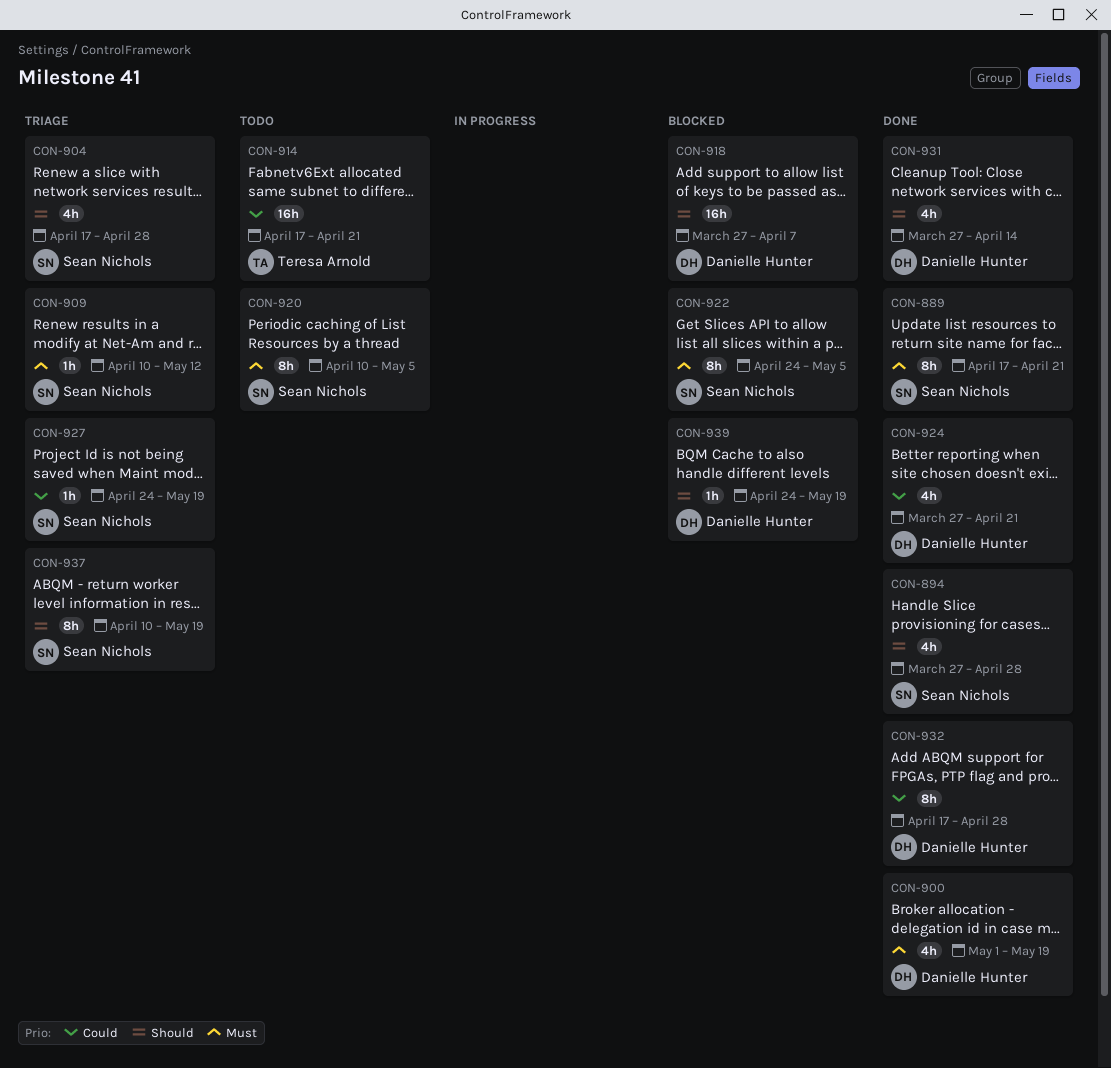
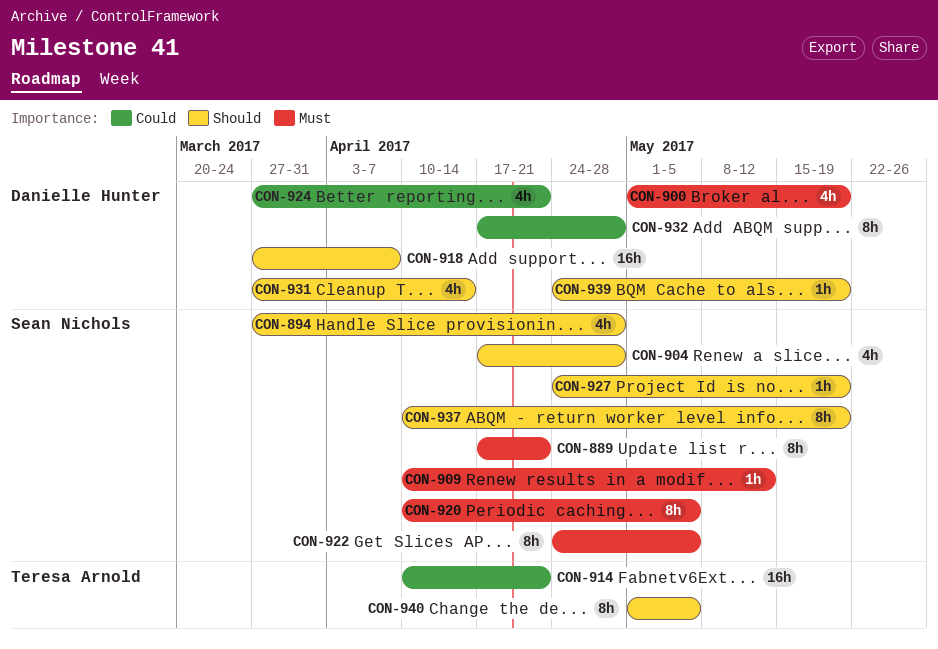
CON-914, start: Apr 17 -> Apr 10
CON-927, priority: Could -> Should
CON-940: none -> present

